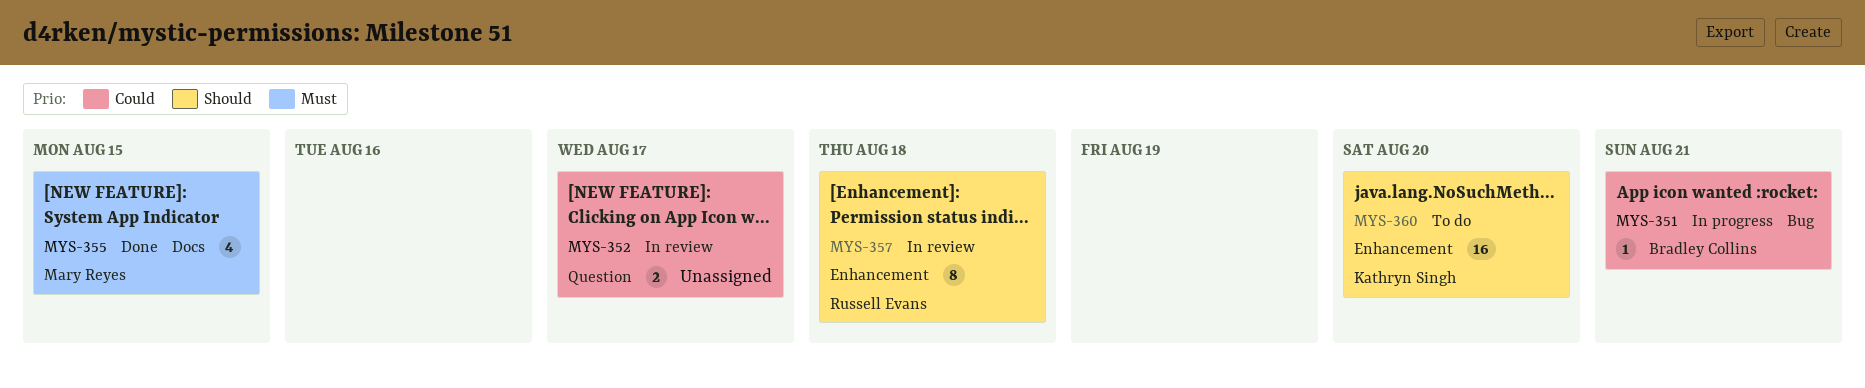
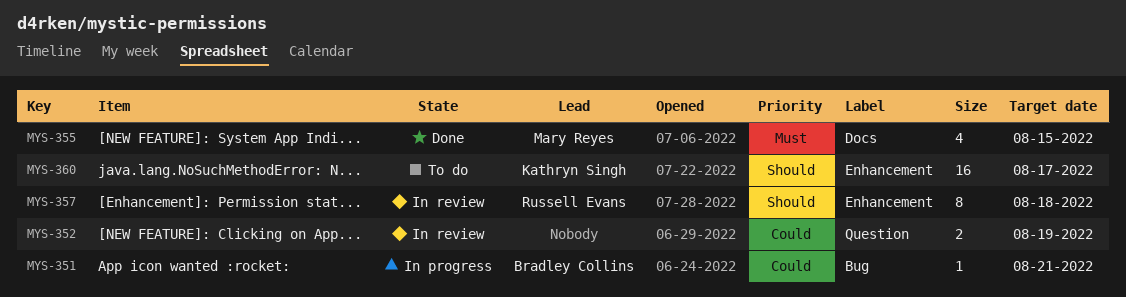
MYS-352, due: Aug 17 -> Aug 19
MYS-360, due: Aug 20 -> Aug 17

